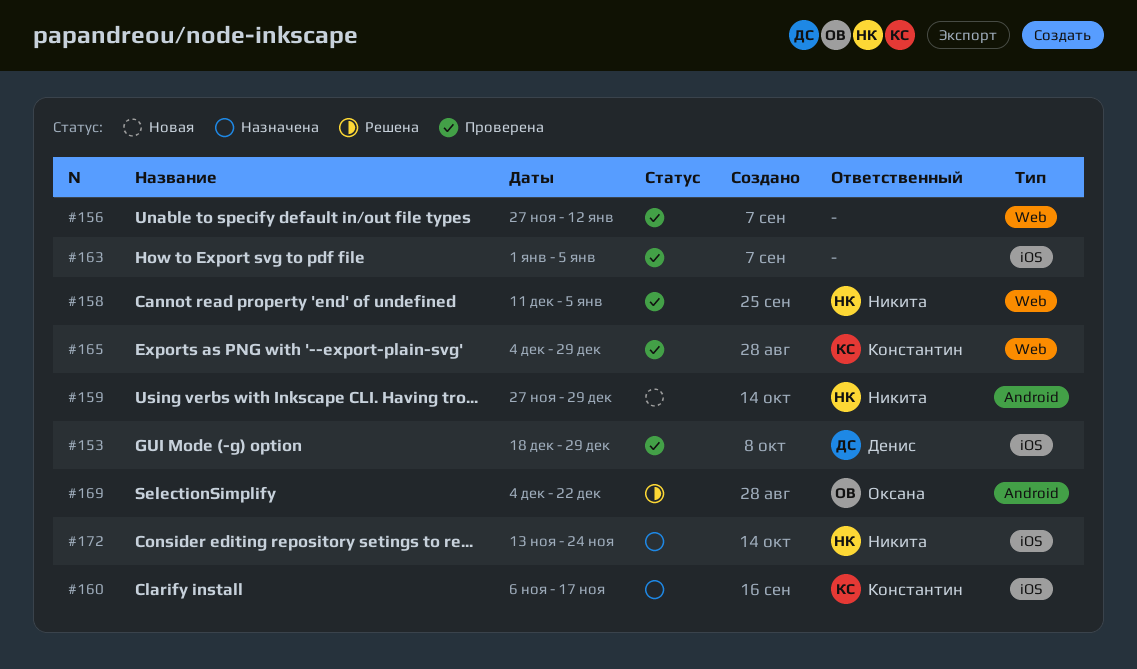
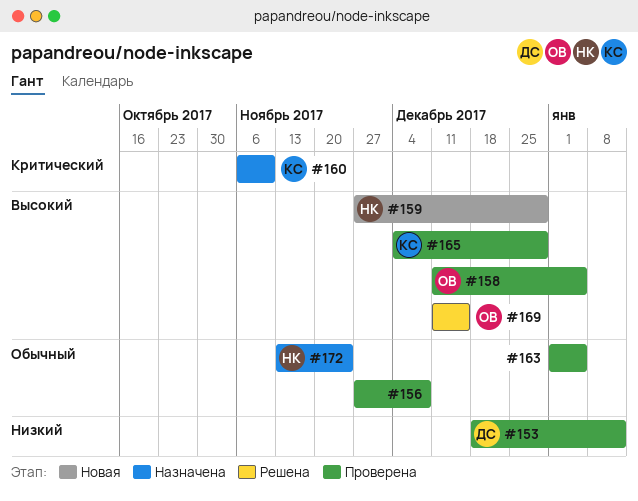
#153, due: Dec 29 -> Jan 12
#156, due: Jan 12 -> Dec 8
#158, owner: Никита -> Оксана
#160, due: Nov 17 -> Nov 10
#169, start: Dec 4 -> Dec 11
#169, due: Dec 22 -> Dec 15

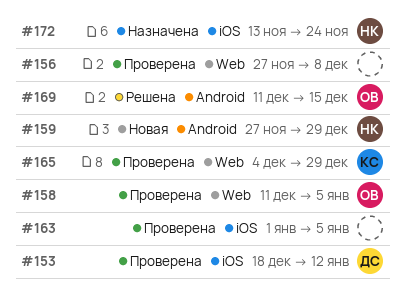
#160: present -> none

